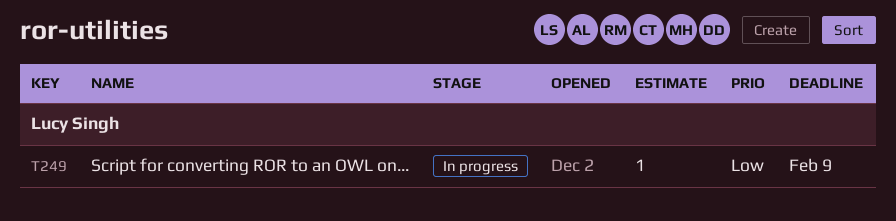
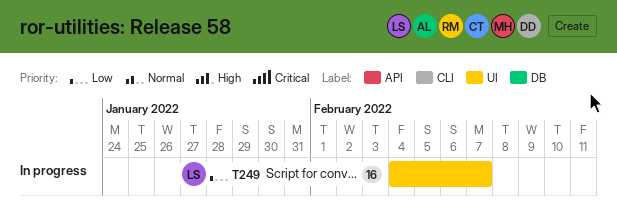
T249, estimate: 1 -> 16
T249, due: Feb 9 -> Feb 7

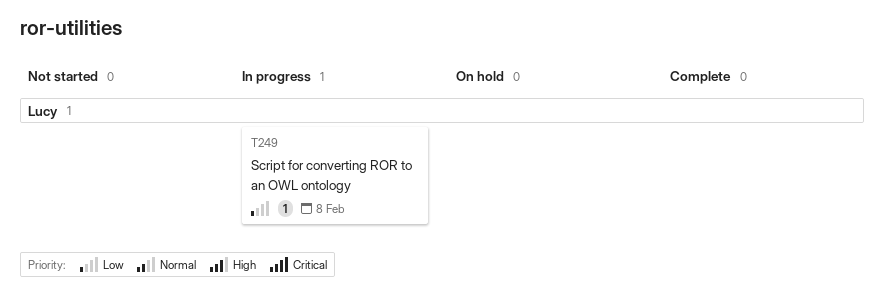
T249, estimate: 16 -> 1
T249, due: Feb 7 -> Feb 8

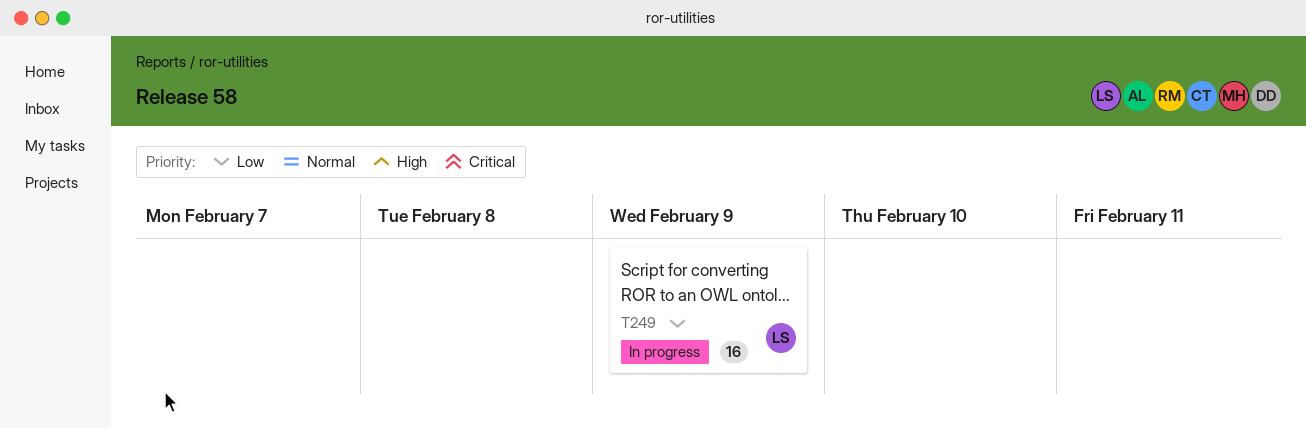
T249, estimate: 1 -> 16
T249, due: Feb 8 -> Feb 9

